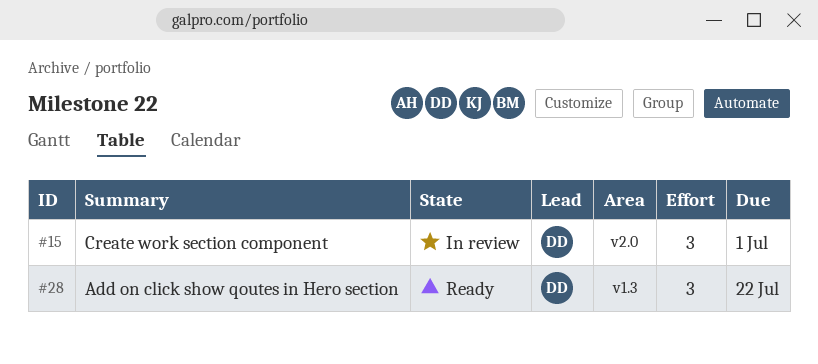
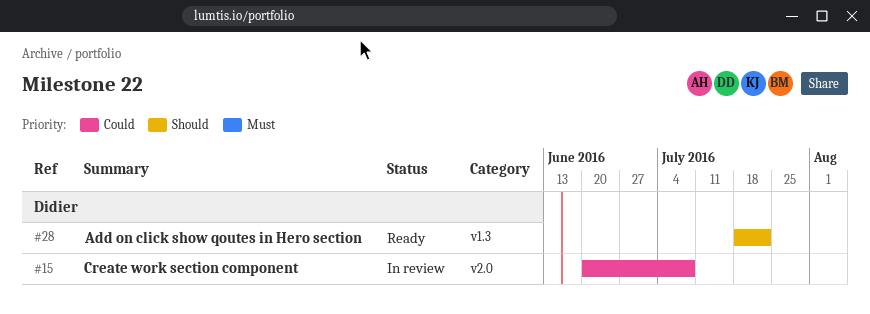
#15, due: Jul 1 -> Jul 8

